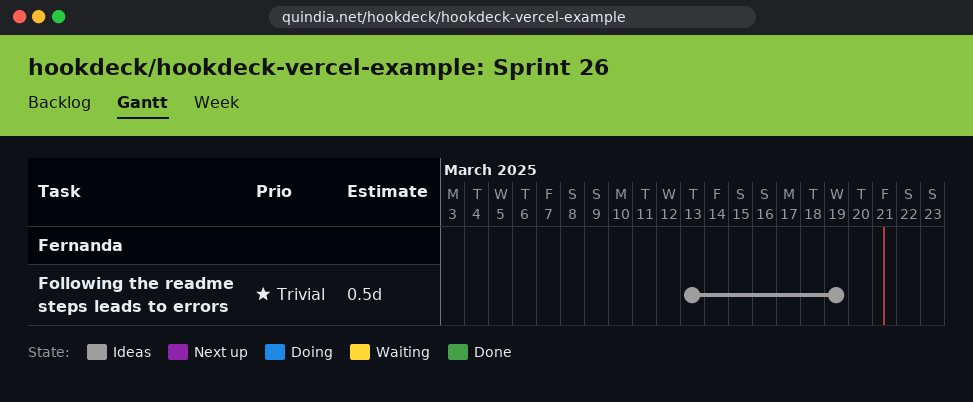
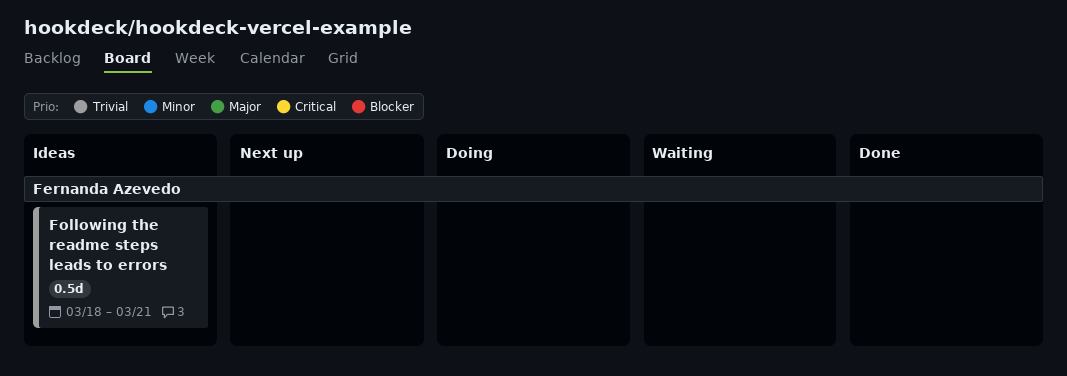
Following the readme steps leads to errors, start: Mar 13 -> Mar 18
Following the readme steps leads to errors, due: Mar 19 -> Mar 21

